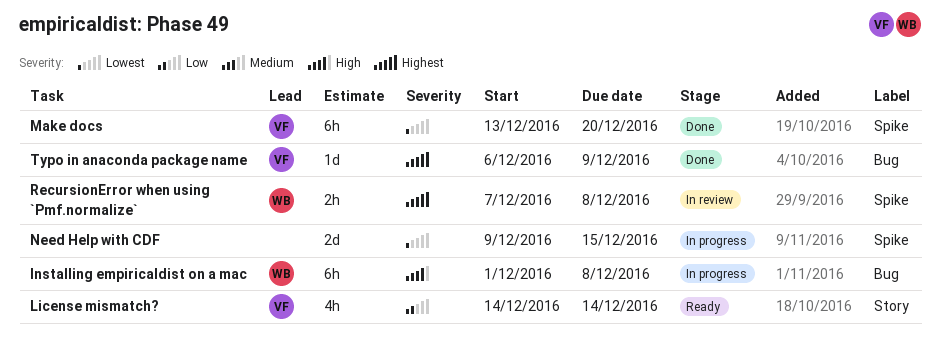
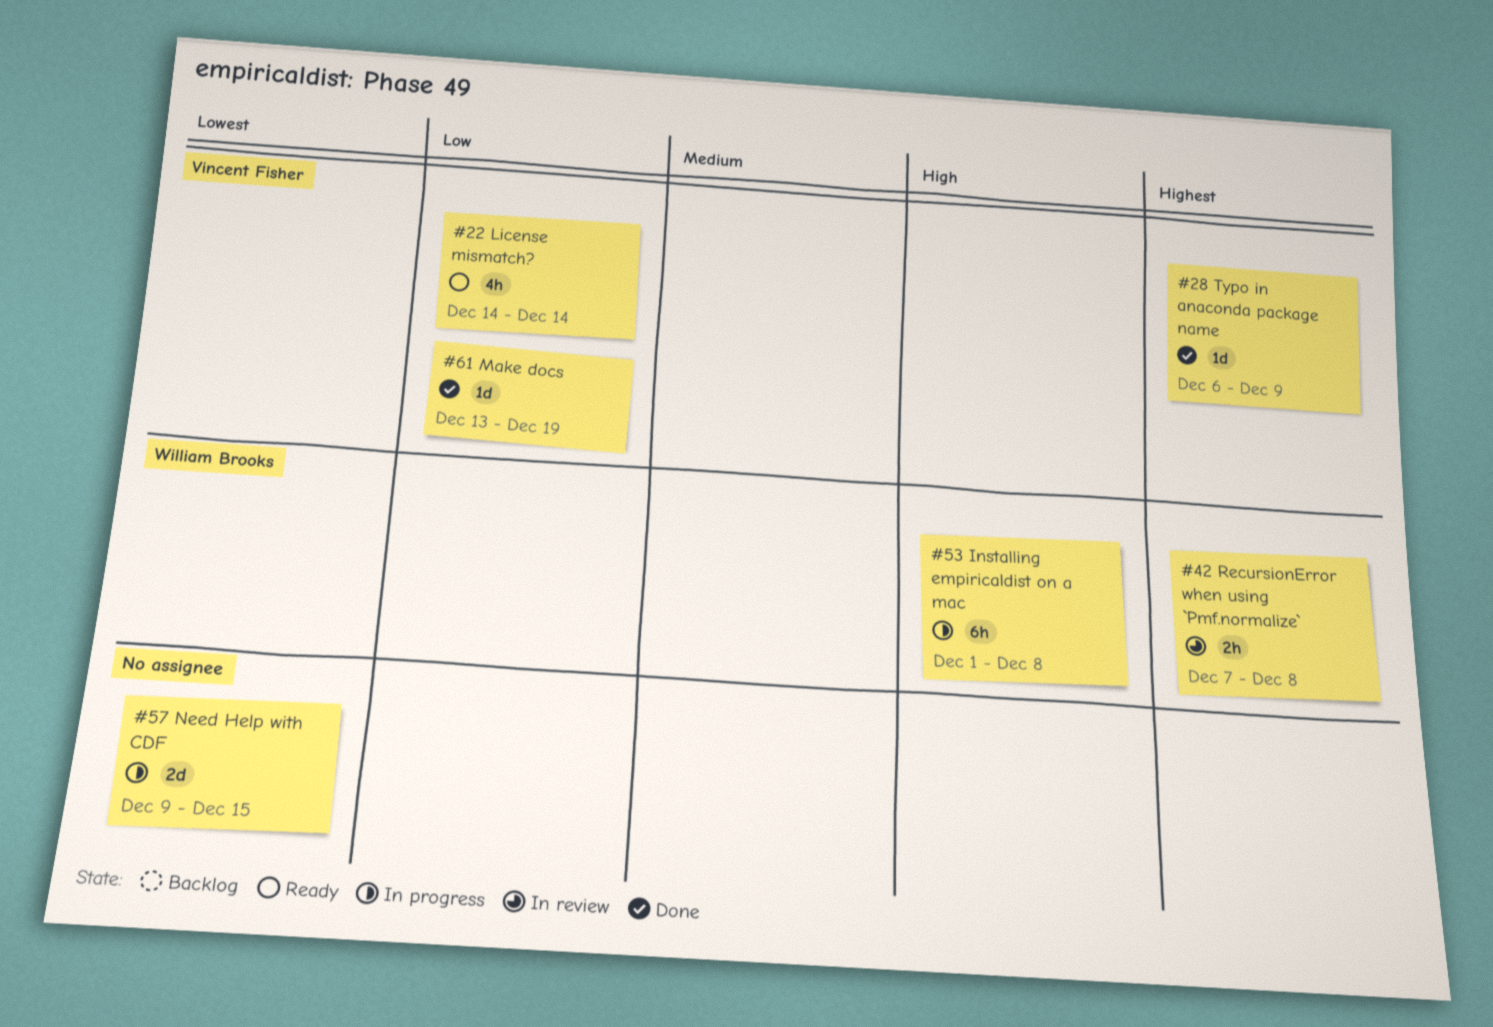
Make docs, priority: Lowest -> Low
Make docs, estimate: 6h -> 1d
Make docs, due: Dec 20 -> Dec 19

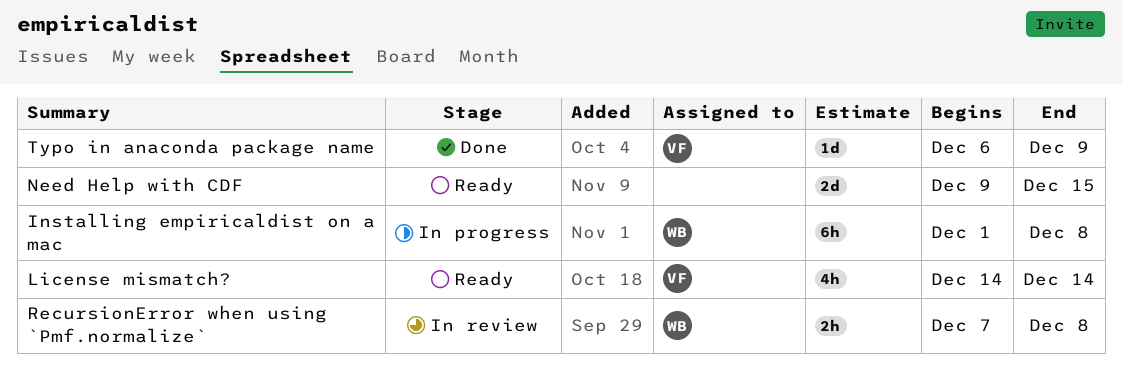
Make docs: present -> none
Need Help with CDF, status: In progress -> Ready

